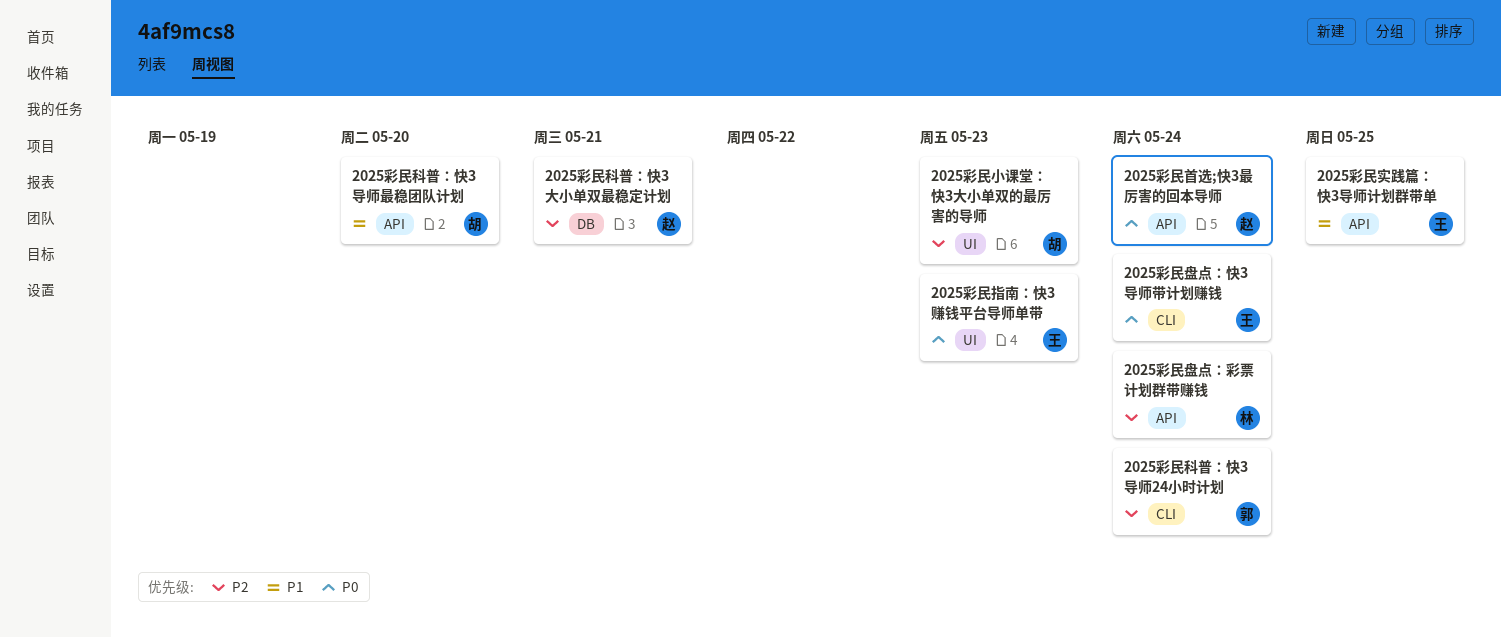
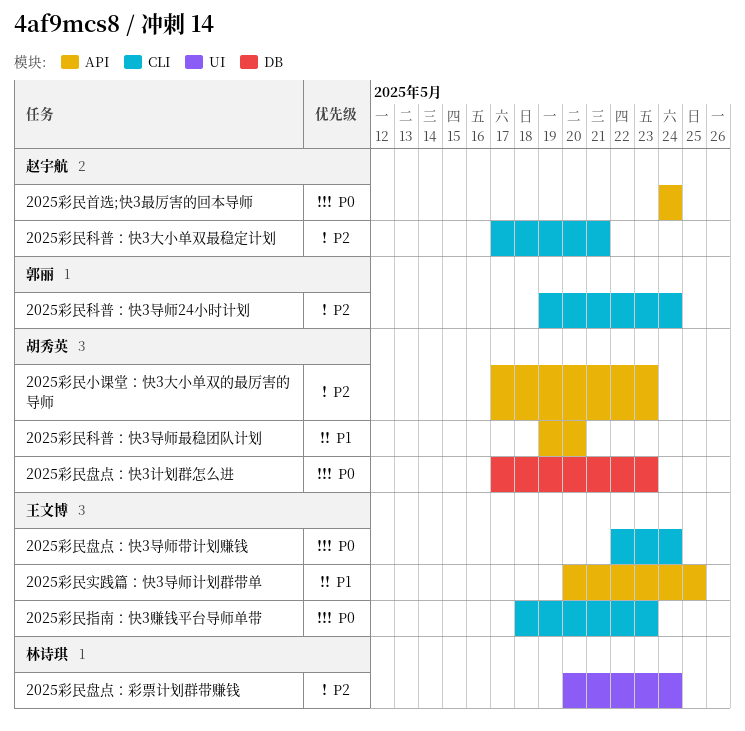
2025彩民小课堂：快3大小单双的最厉害的导师, label: UI -> API
2025彩民指南：快3赚钱平台导师单带, label: UI -> CLI
2025彩民盘点：彩票计划群带赚钱, label: API -> UI
2025彩民盘点：快3计划群怎么进: none -> present
2025彩民科普：快3大小单双最稳定计划, label: DB -> CLI

